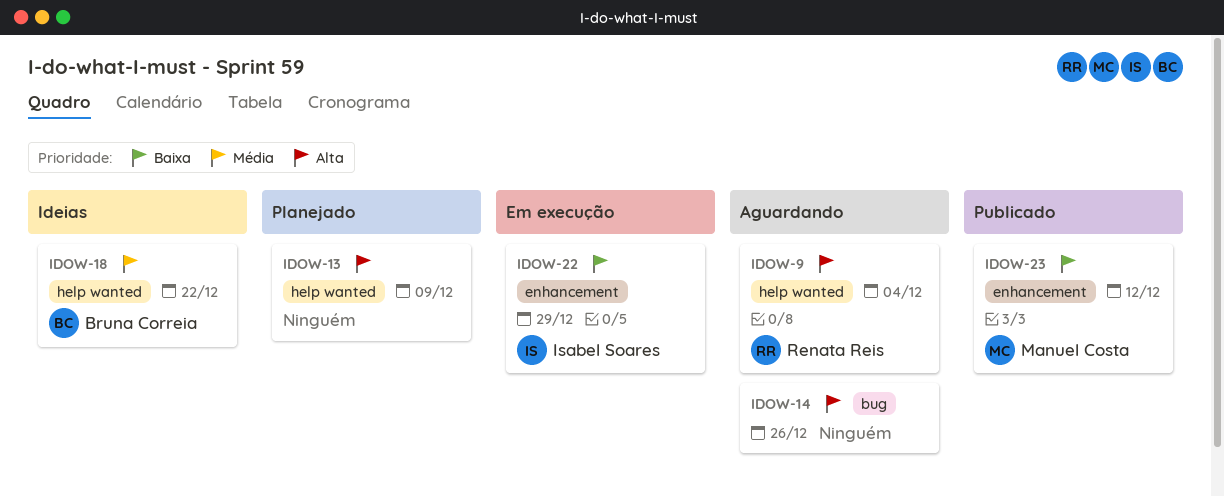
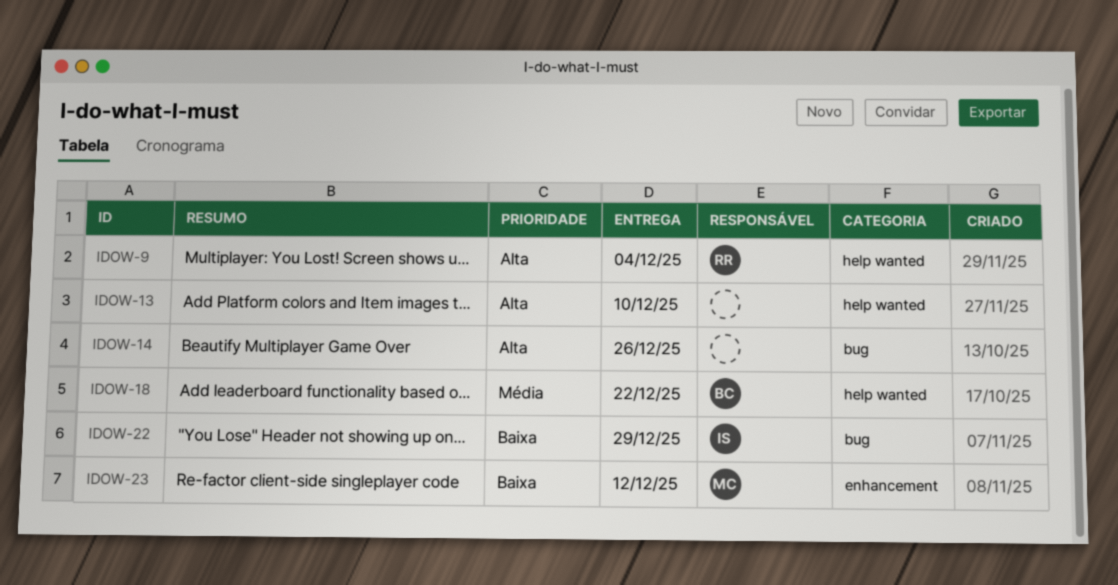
IDOW-13, due: Dec 9 -> Dec 10
IDOW-22, label: enhancement -> bug

